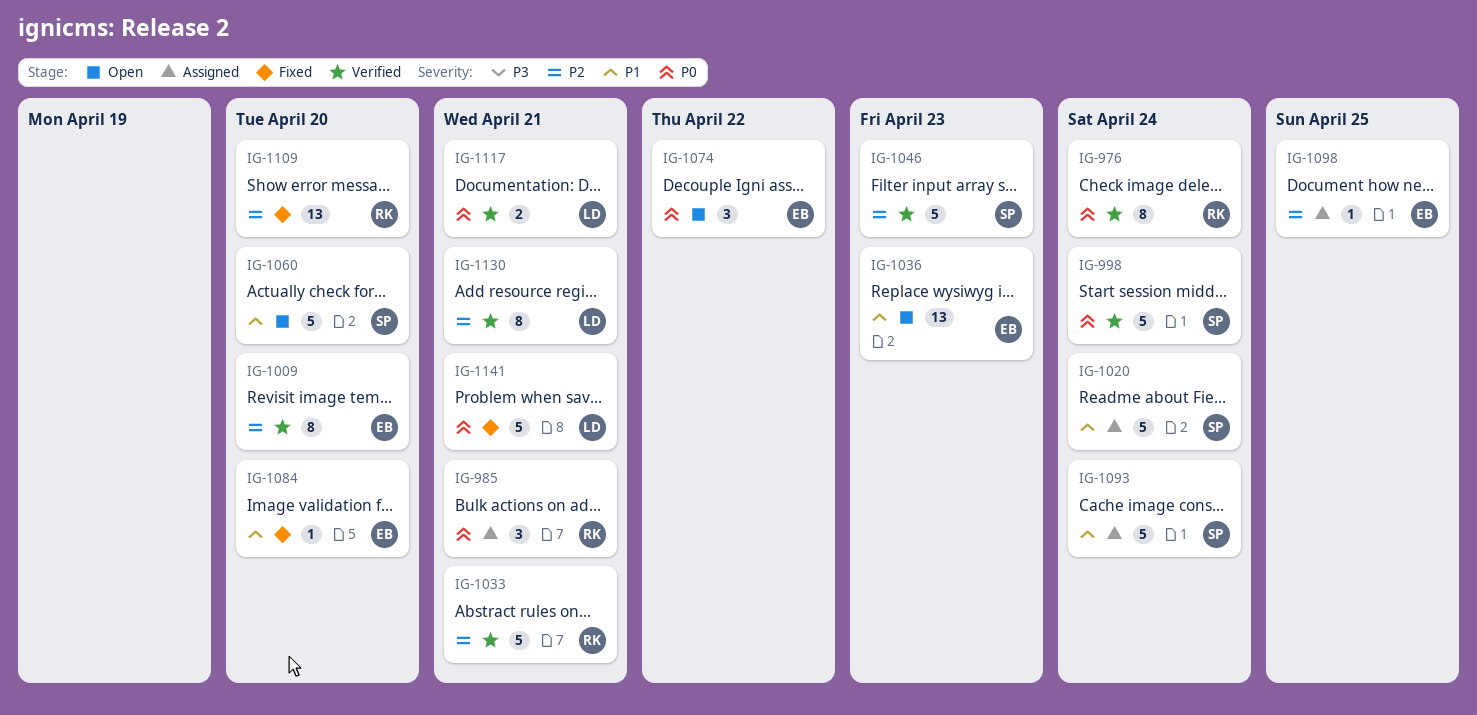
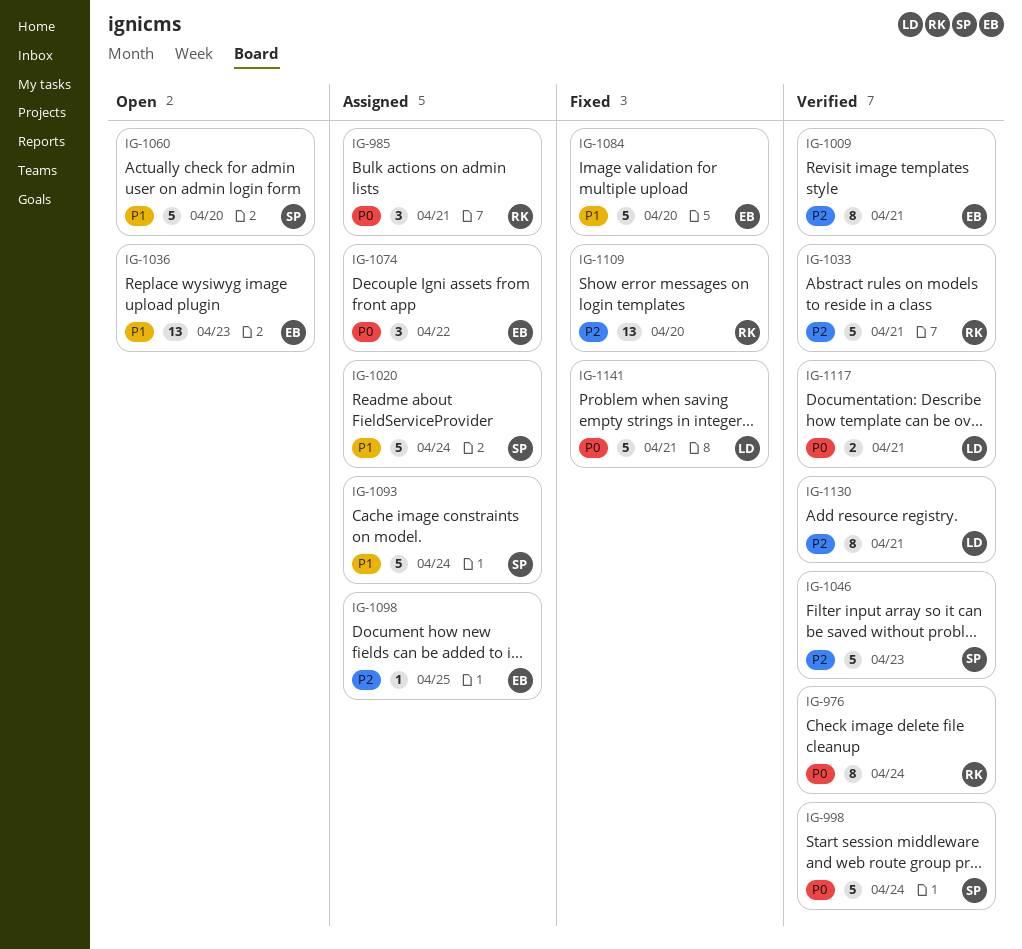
IG-1009, due: Apr 20 -> Apr 21
IG-1074, status: Open -> Assigned
IG-1084, estimate: 1 -> 5

